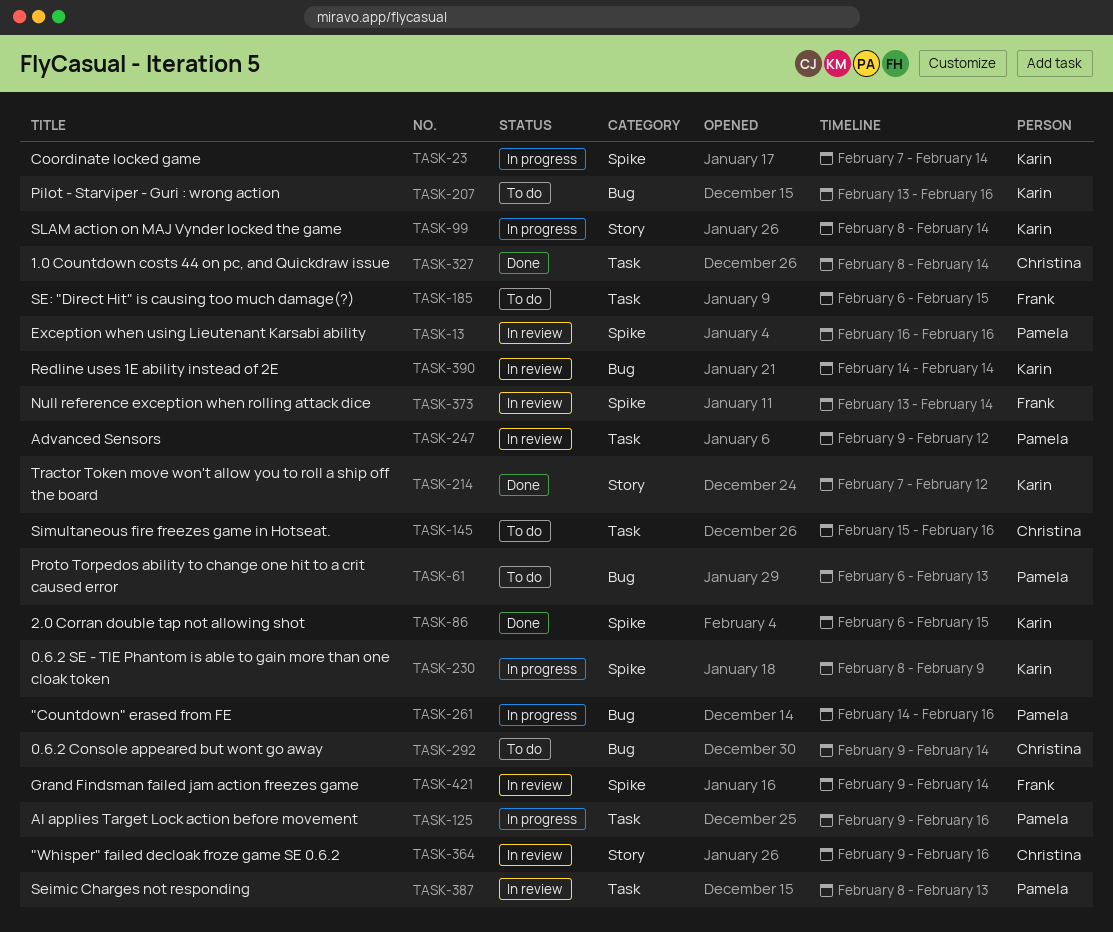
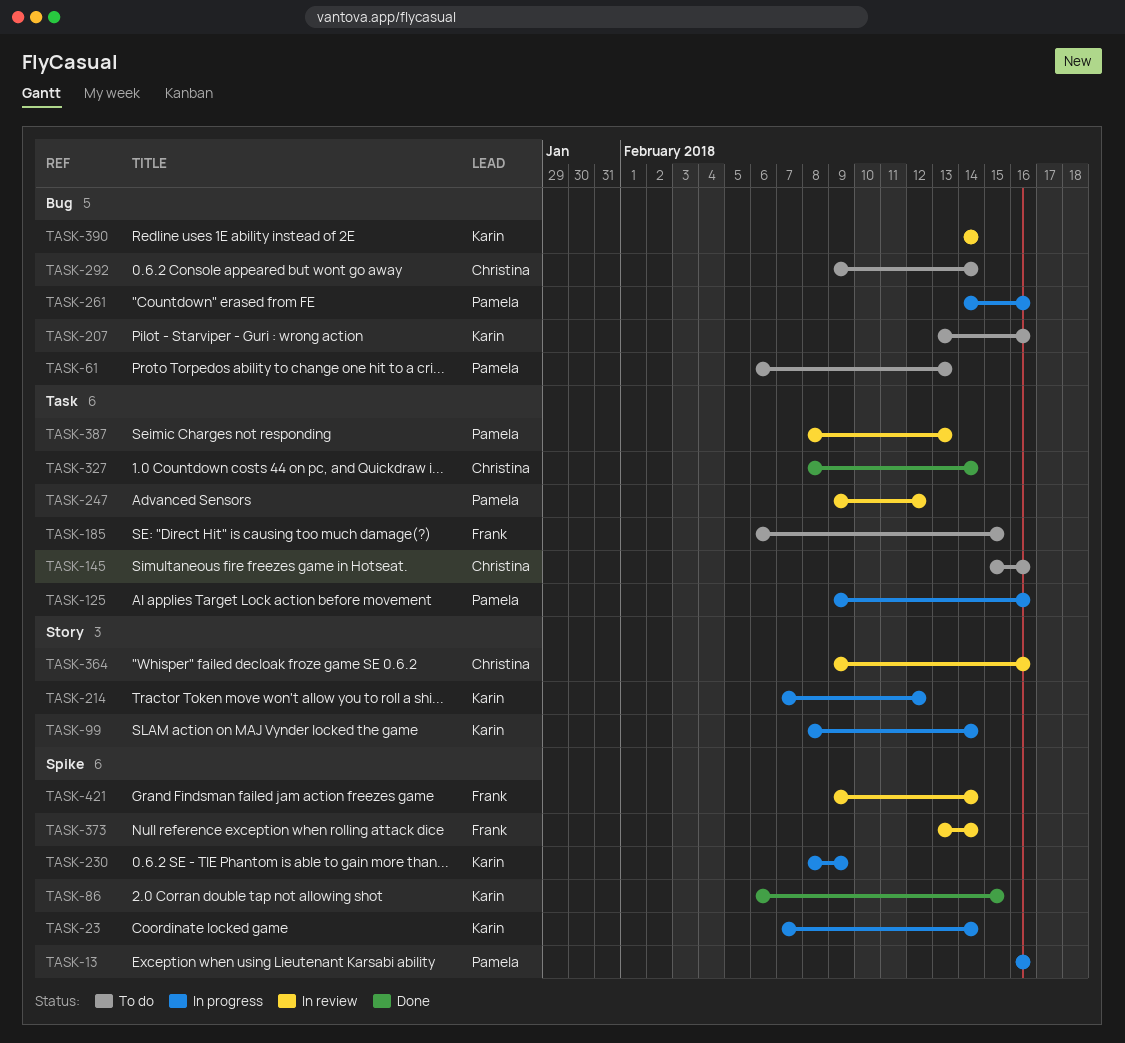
TASK-13, status: In review -> In progress
TASK-214, status: Done -> In progress

